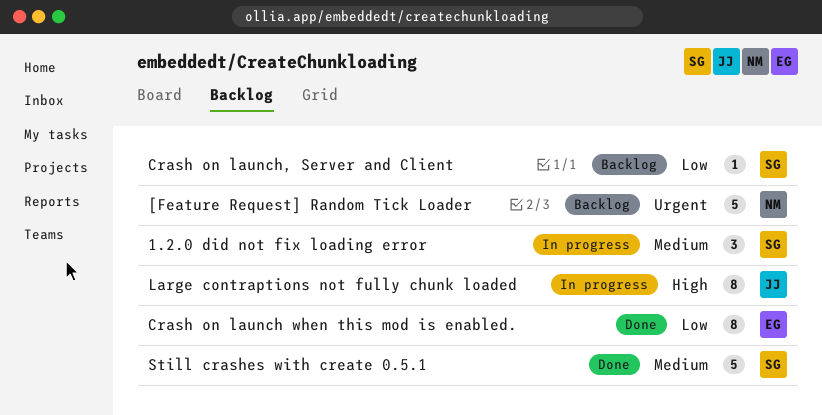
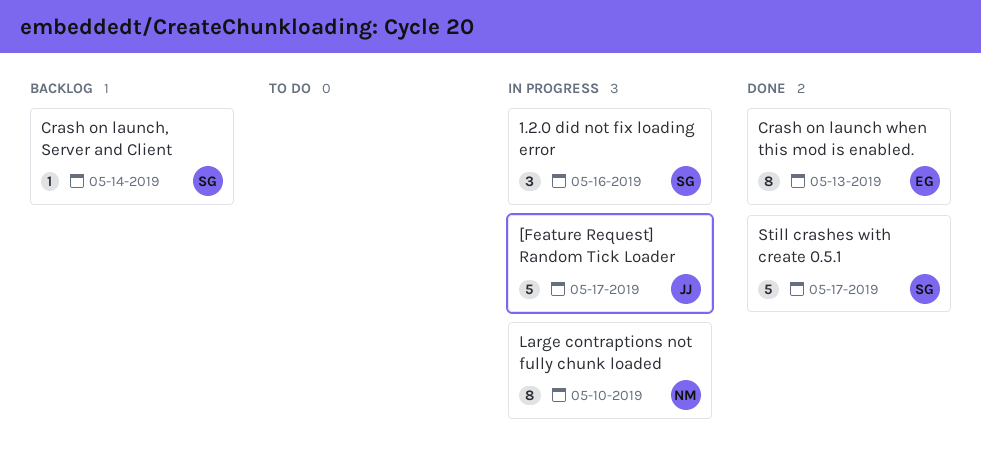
[Feature Request] Random Tick Loader, status: Backlog -> In progress
[Feature Request] Random Tick Loader, owner: NM -> JJ
Large contraptions not fully chunk loaded, owner: JJ -> NM

